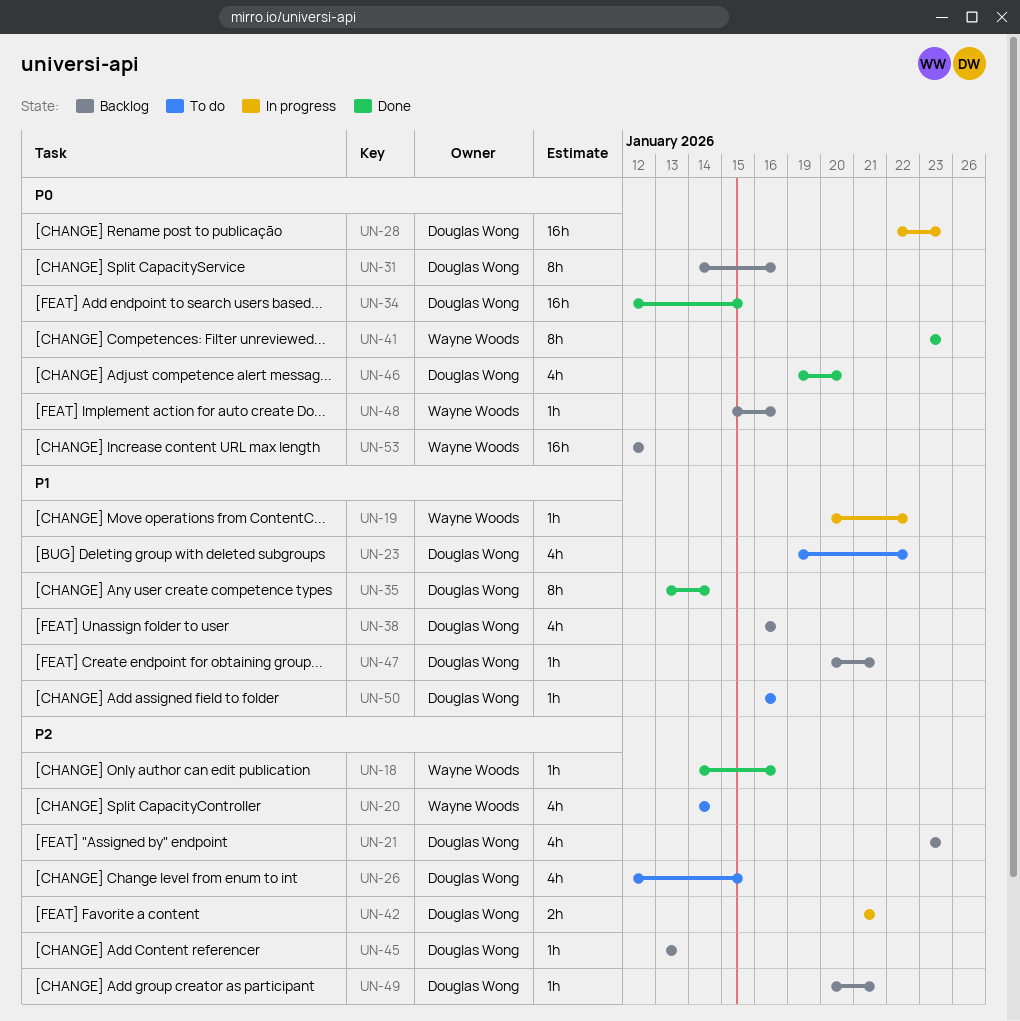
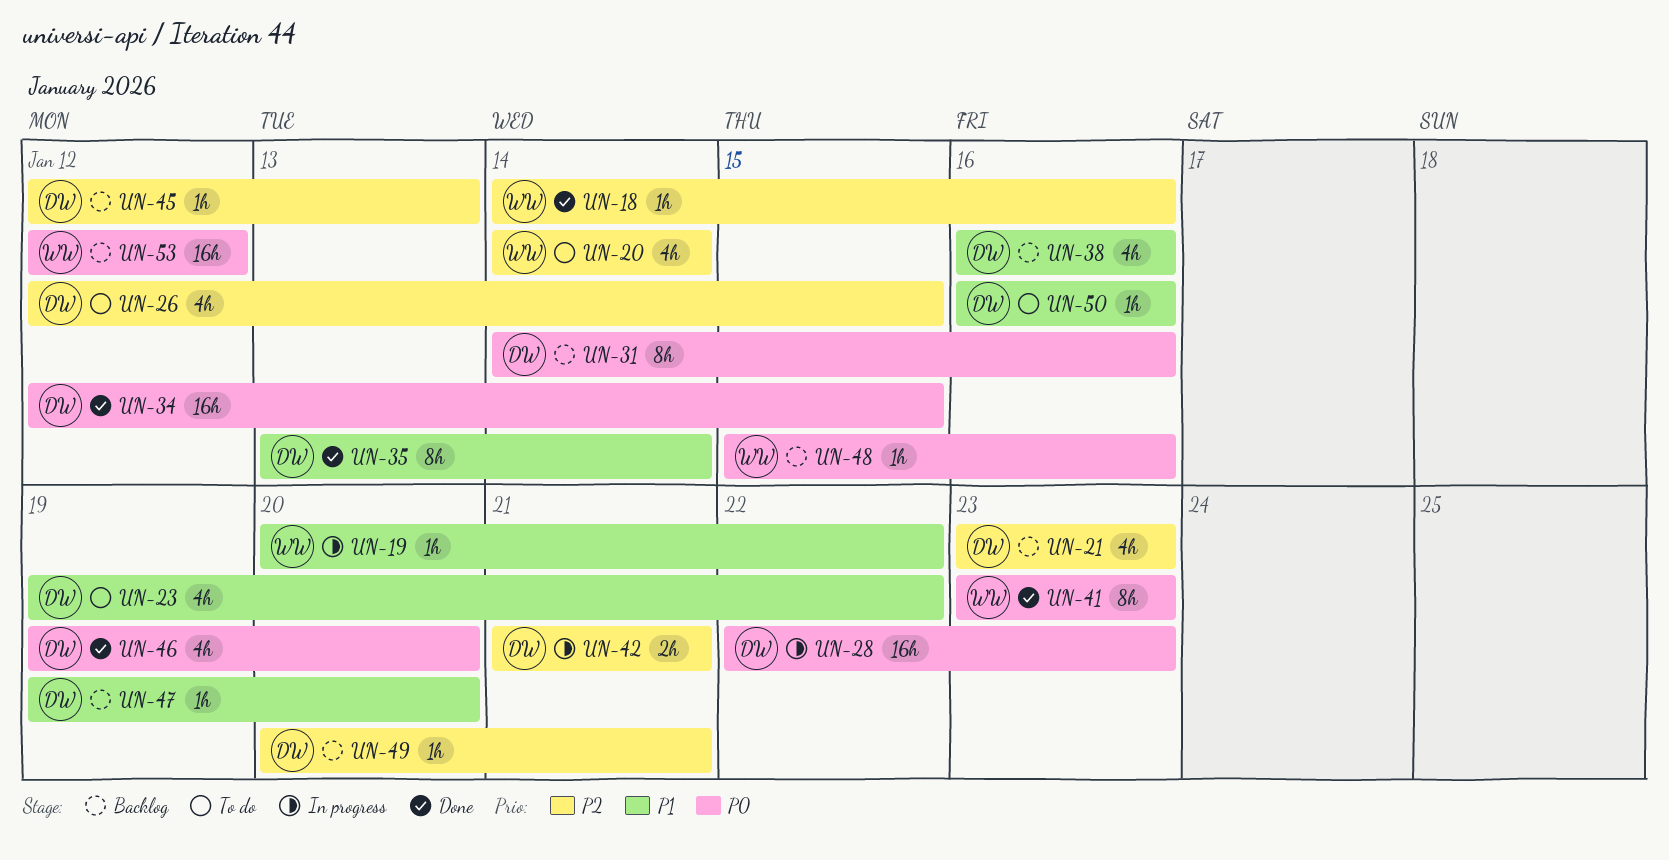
UN-45, start: Jan 13 -> Jan 12
UN-47, start: Jan 20 -> Jan 19
UN-47, due: Jan 21 -> Jan 20

